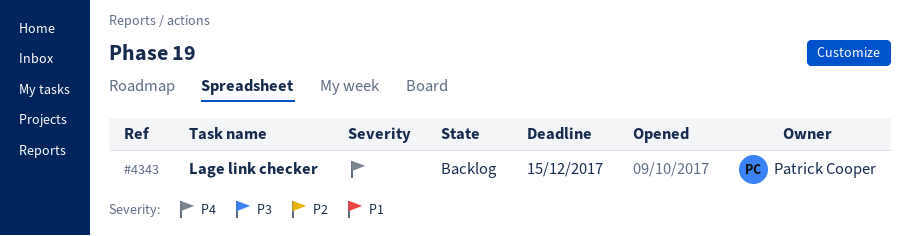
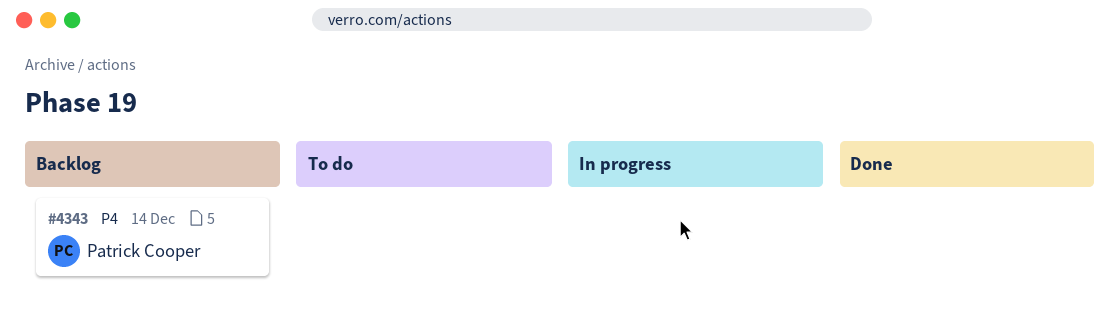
#4343, due: Dec 15 -> Dec 14

